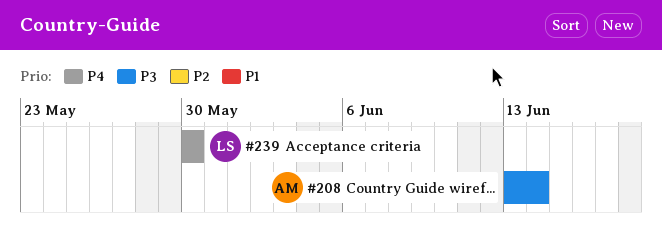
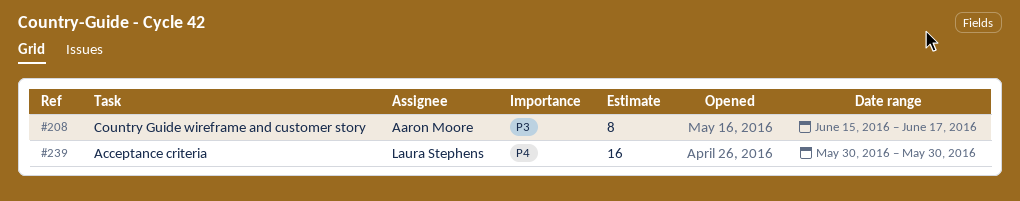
#208, start: Jun 13 -> Jun 15
#208, due: Jun 14 -> Jun 17

